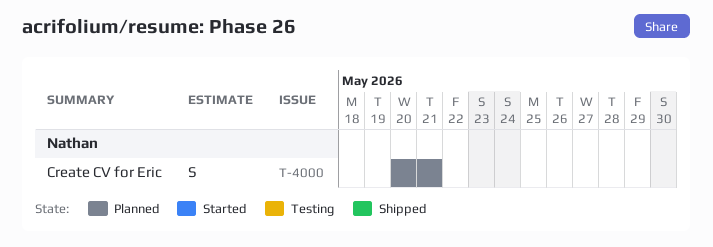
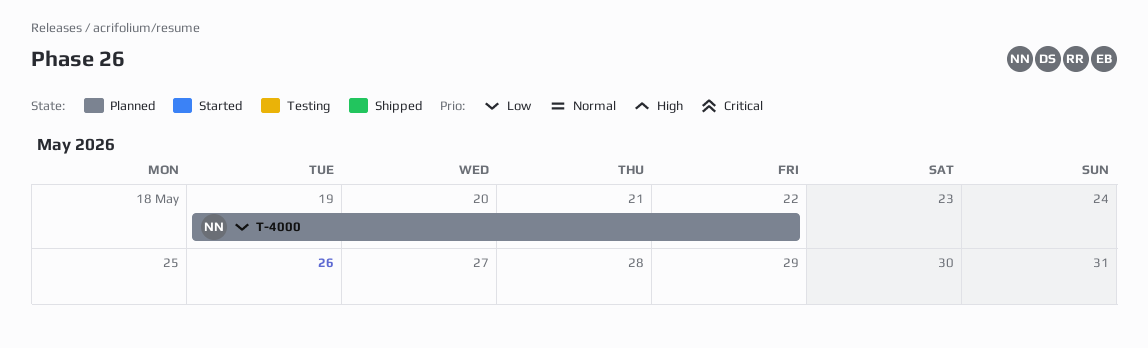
T-4000, start: May 20 -> May 19
T-4000, due: May 21 -> May 22

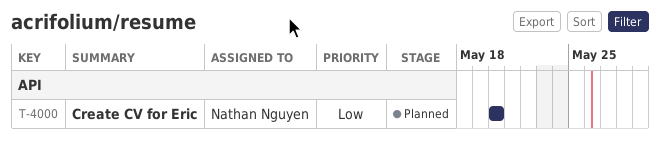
T-4000, start: May 19 -> May 20
T-4000, due: May 22 -> May 20

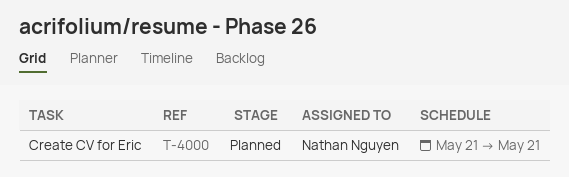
T-4000, start: May 20 -> May 21
T-4000, due: May 20 -> May 21

